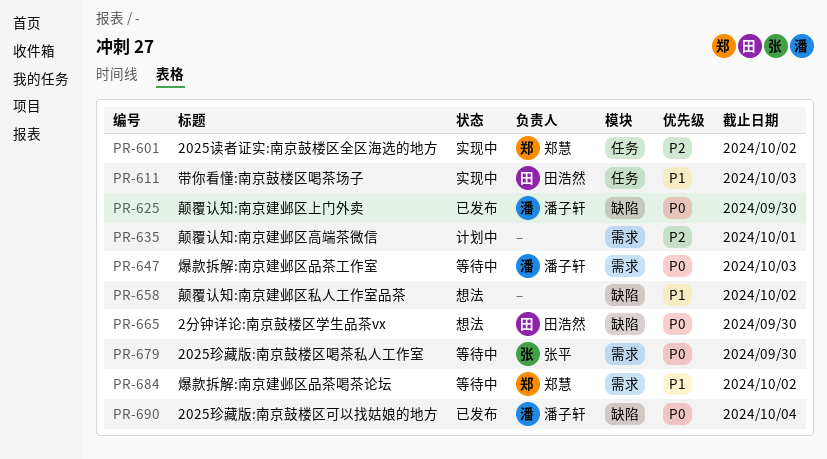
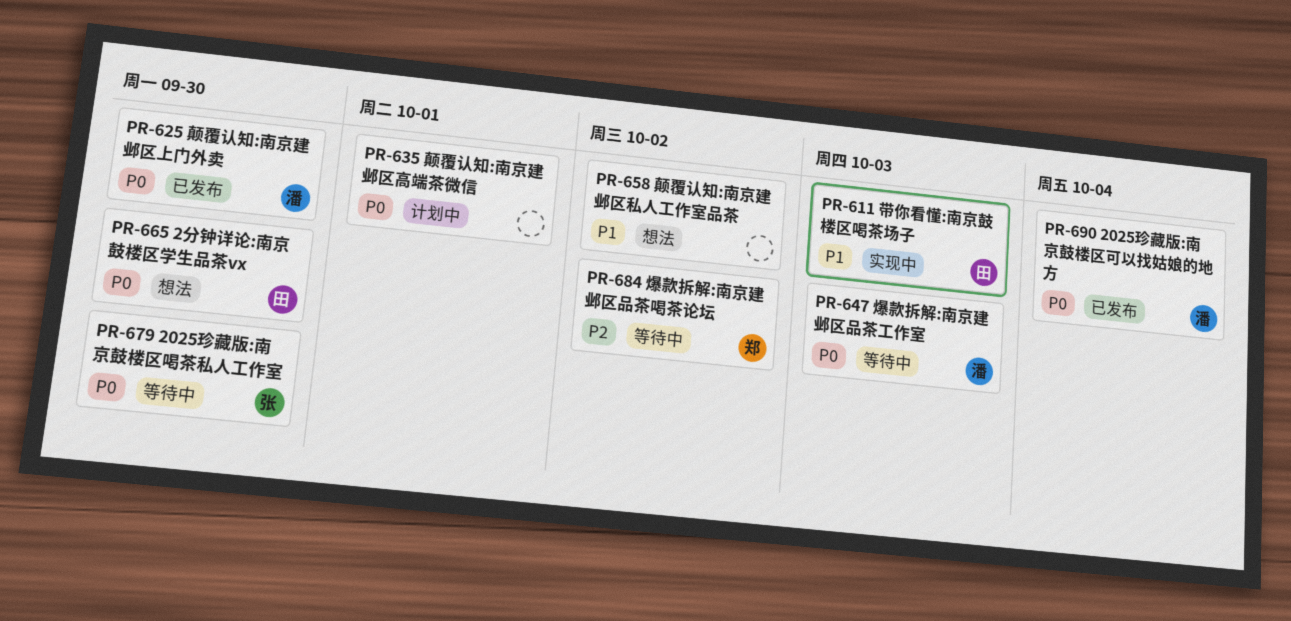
PR-601: present -> none
PR-635, priority: P2 -> P0
PR-684, priority: P1 -> P2

